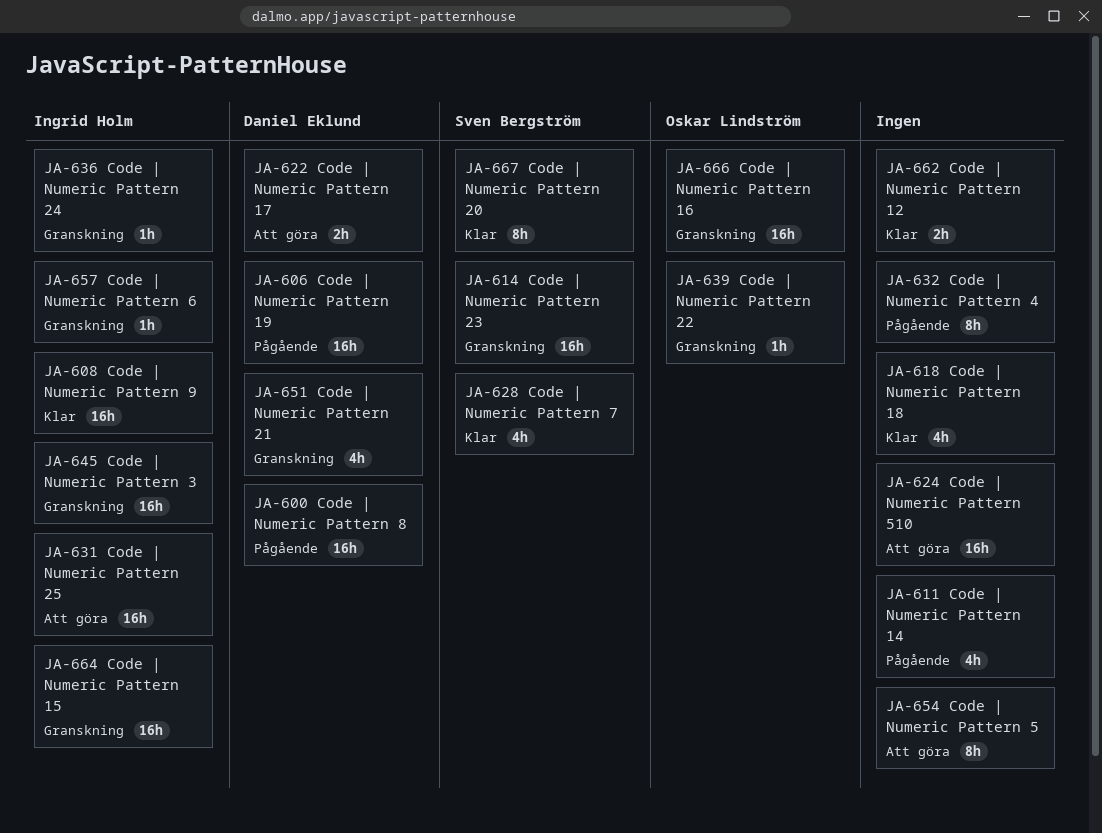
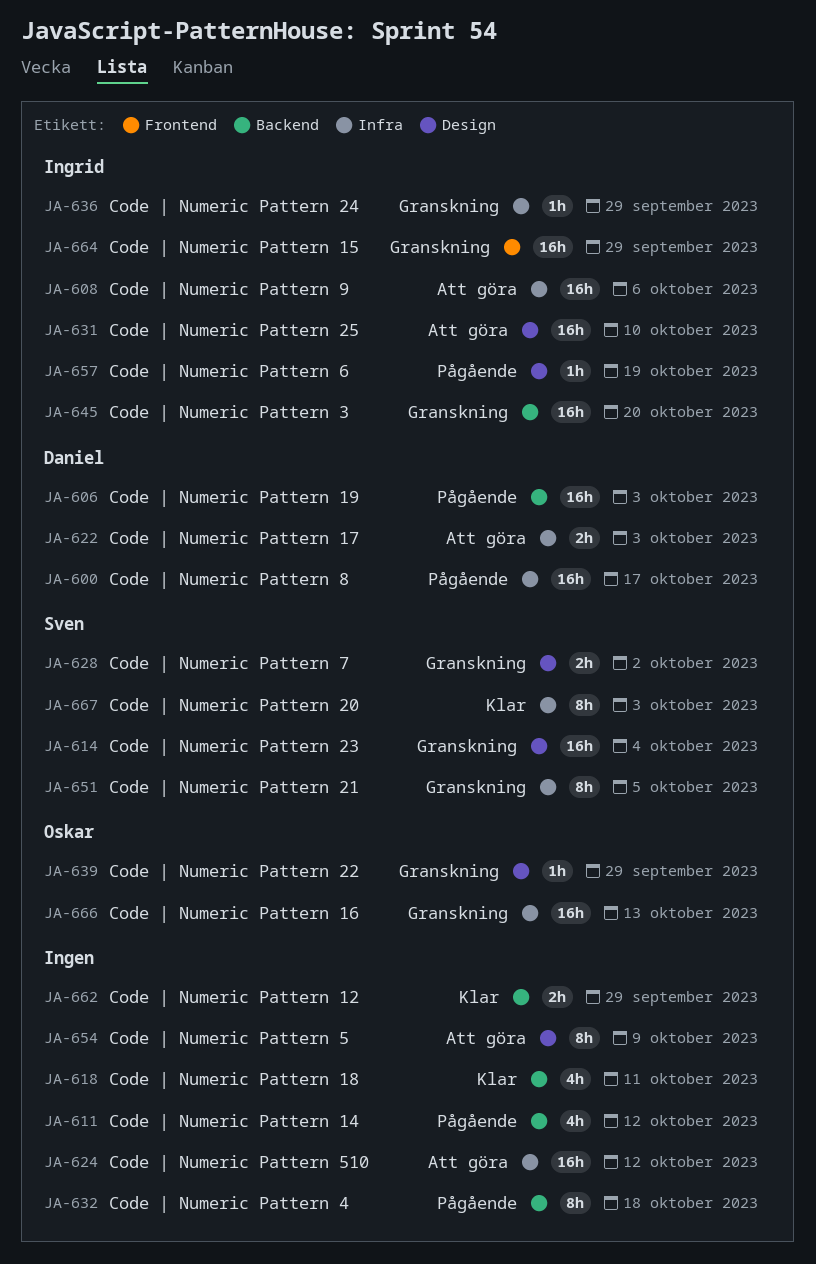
JA-608, status: Klar -> Att göra
JA-628, status: Klar -> Granskning
JA-628, estimate: 4h -> 2h
JA-651, owner: Daniel Eklund -> Sven Bergström
JA-651, estimate: 4h -> 8h
JA-657, status: Granskning -> Pågående

